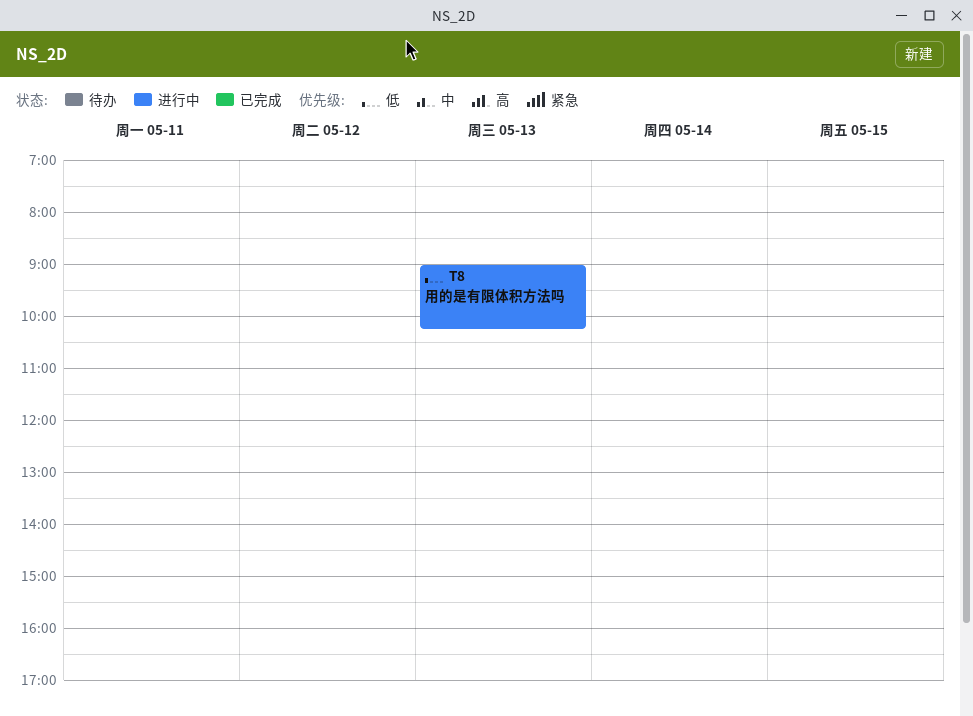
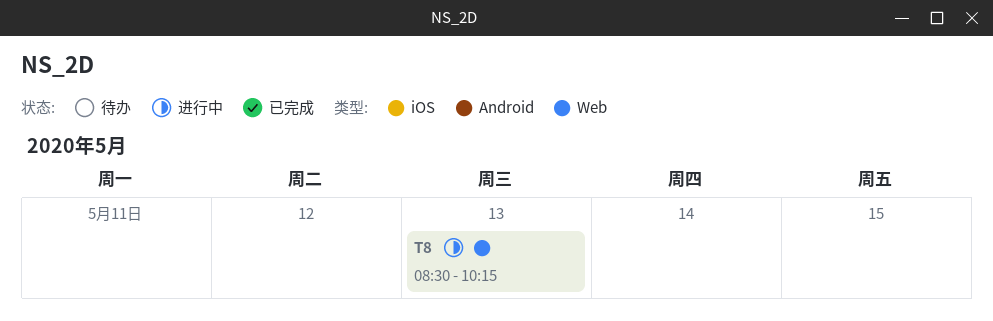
T8, begins: 09:00 -> 08:30

